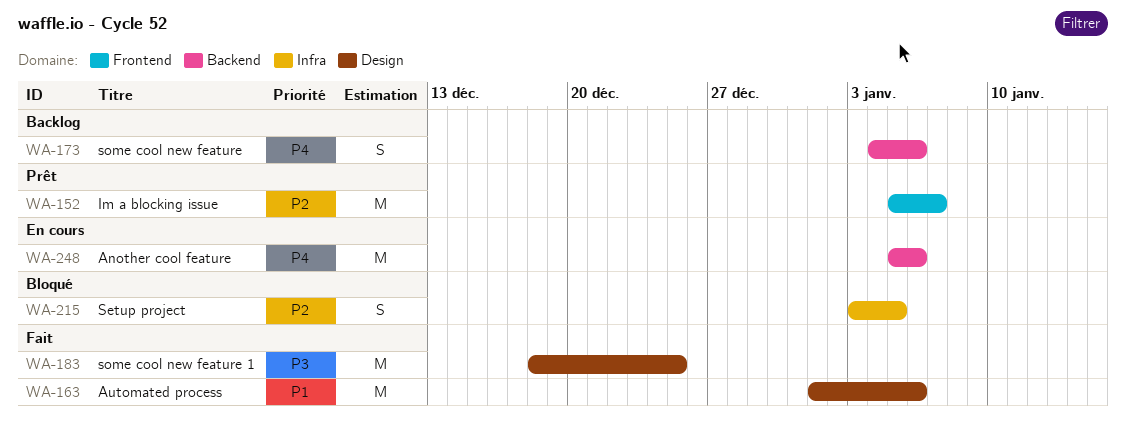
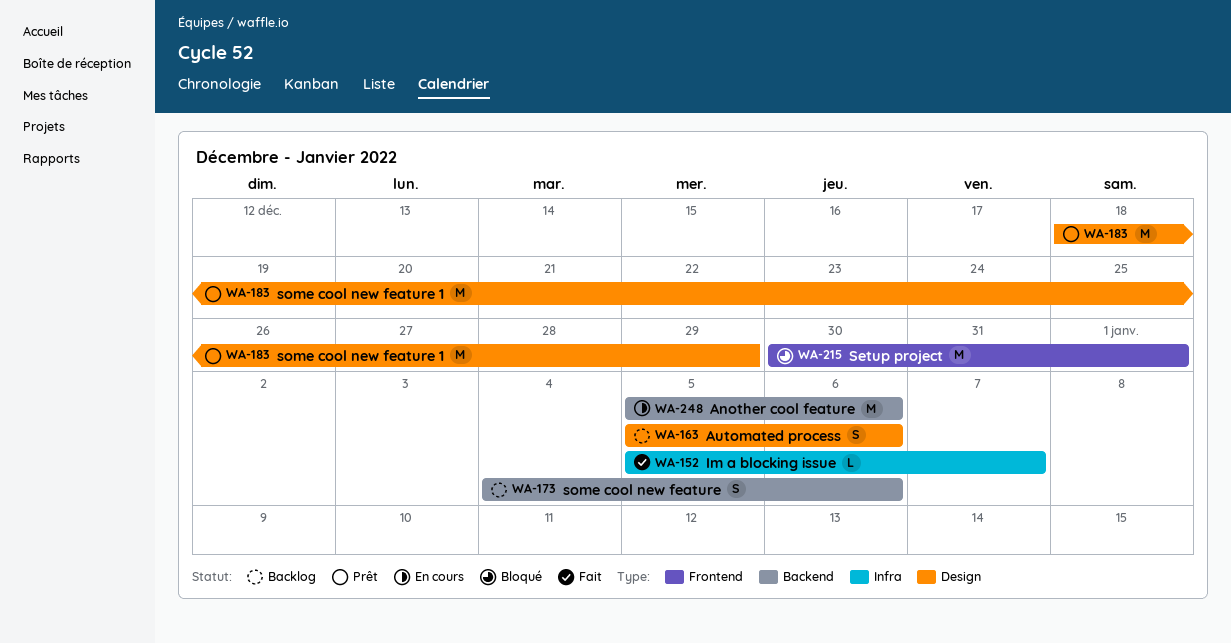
WA-152, status: Prêt -> Fait
WA-152, label: Frontend -> Infra
WA-152, estimate: M -> L
WA-163, status: Fait -> Backlog
WA-163, estimate: M -> S
WA-163, start: Jan 1 -> Jan 5
WA-183, status: Fait -> Prêt
WA-183, due: Dec 25 -> Dec 29
WA-215, label: Infra -> Frontend
WA-215, estimate: S -> M
WA-215, start: Jan 3 -> Dec 30
WA-215, due: Jan 5 -> Jan 1

